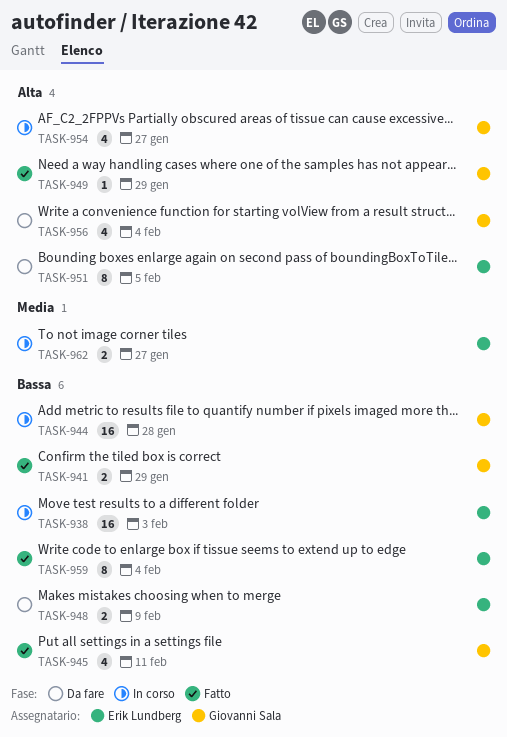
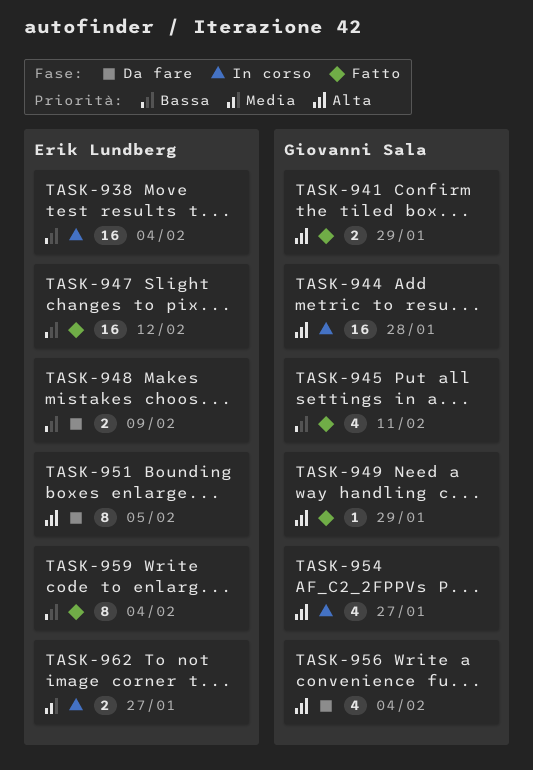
TASK-938, due: Feb 3 -> Feb 4
TASK-941, priority: Bassa -> Alta
TASK-944, priority: Bassa -> Alta
TASK-947: none -> present

